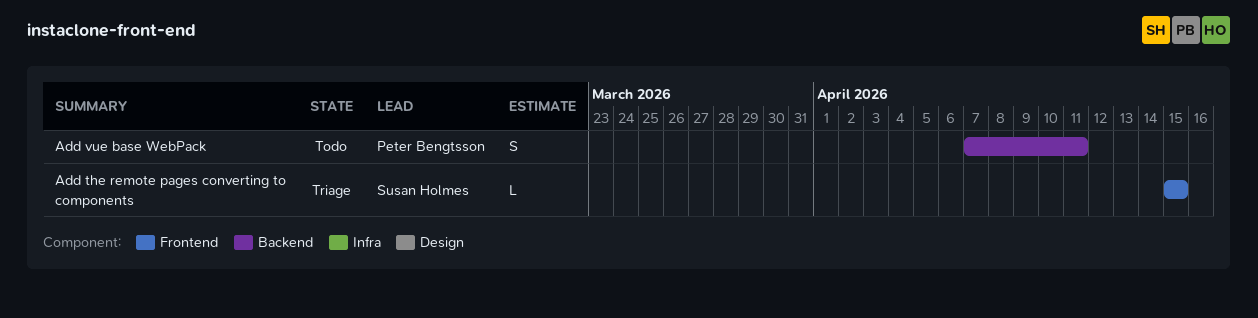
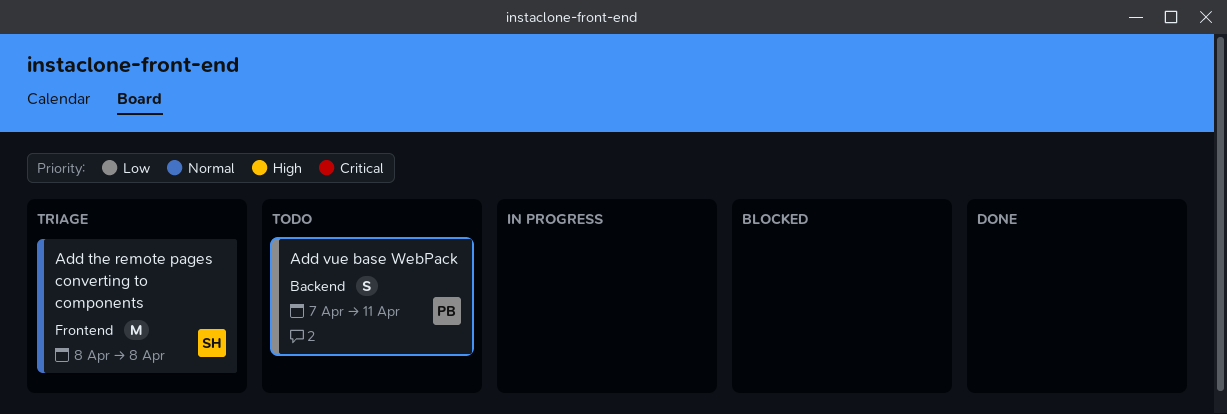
Add the remote pages converting to components, estimate: L -> M
Add the remote pages converting to components, start: Apr 15 -> Apr 8
Add the remote pages converting to components, due: Apr 15 -> Apr 8

